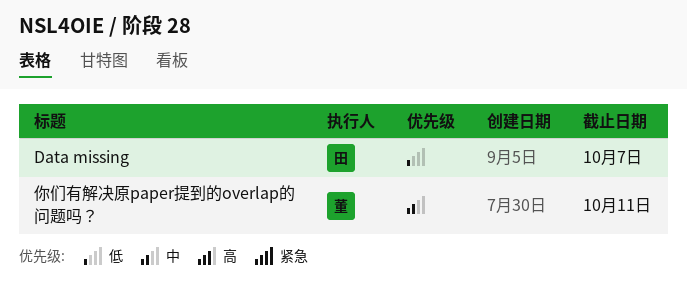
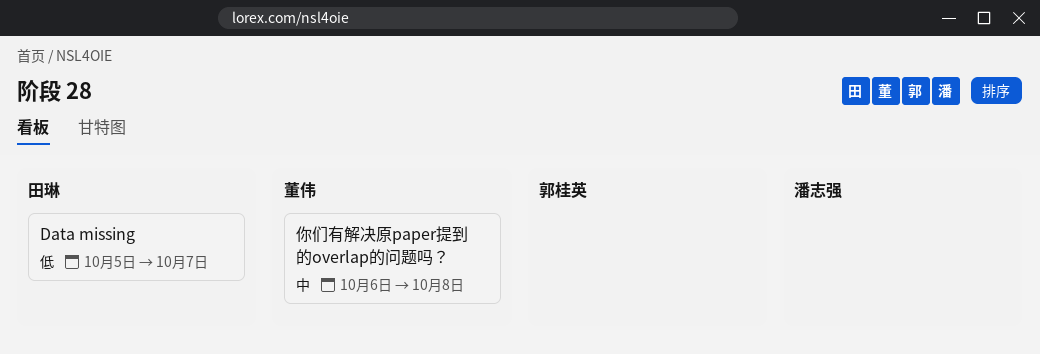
你们有解决原paper提到的overlap的问题吗？, due: Oct 11 -> Oct 8

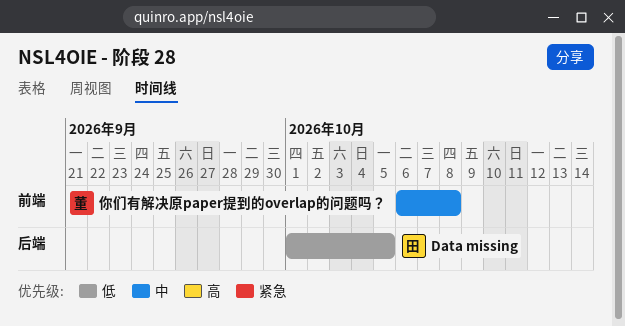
Data missing, start: Oct 5 -> Oct 1
Data missing, due: Oct 7 -> Oct 5

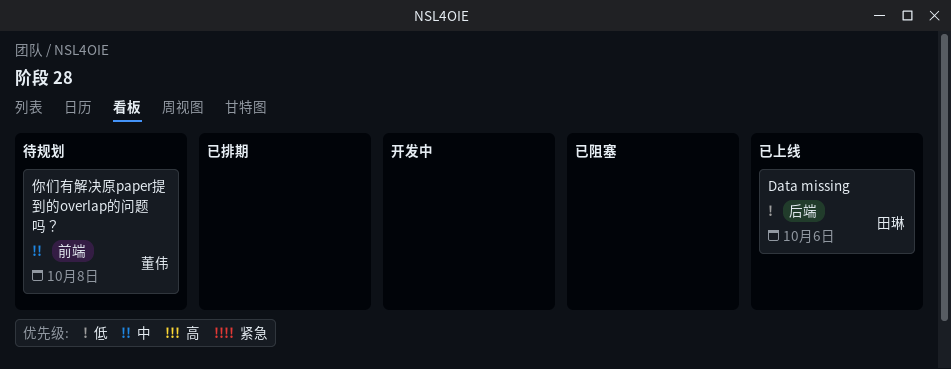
Data missing, due: Oct 5 -> Oct 6

